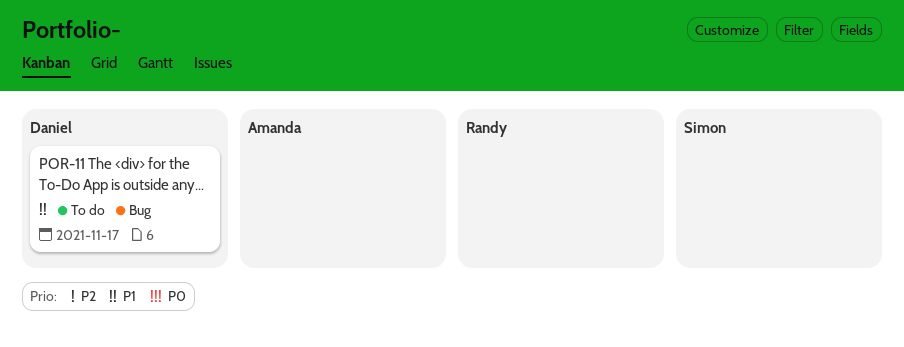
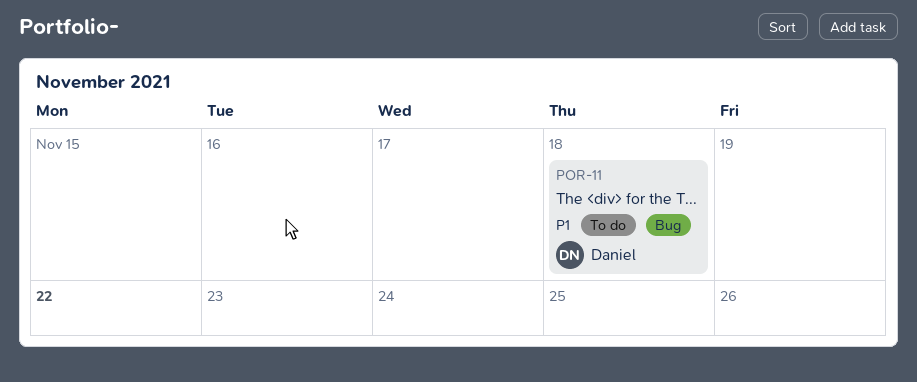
POR-11, due: Nov 17 -> Nov 18

